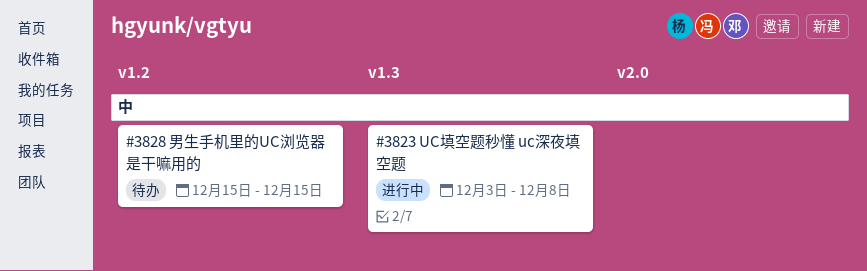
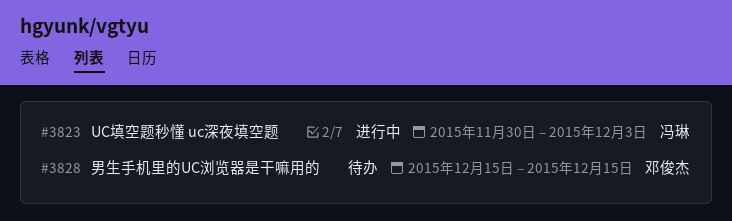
#3823, start: Dec 3 -> Nov 30
#3823, due: Dec 8 -> Dec 3

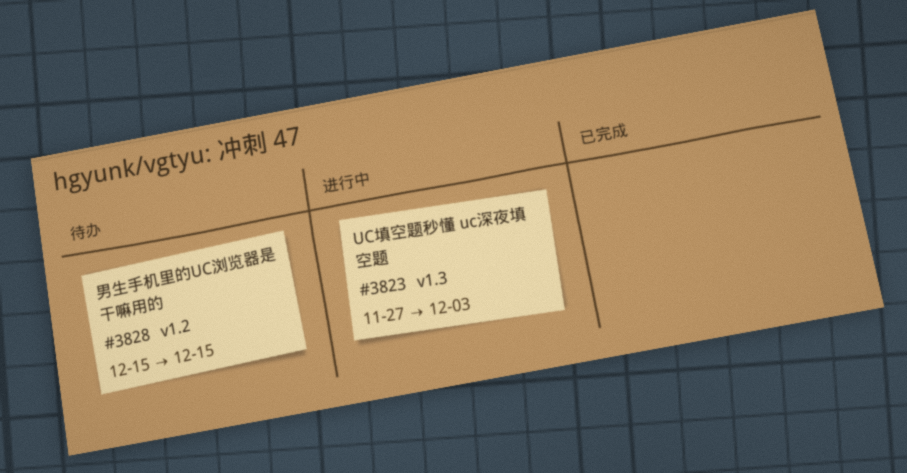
#3823, start: Nov 30 -> Nov 27

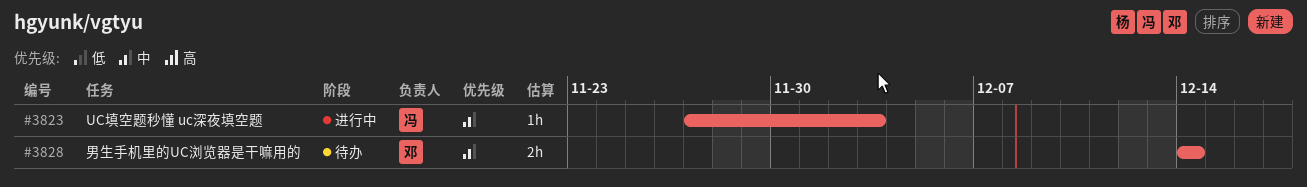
#3828, start: Dec 15 -> Dec 14
#3828, due: Dec 15 -> Dec 14

